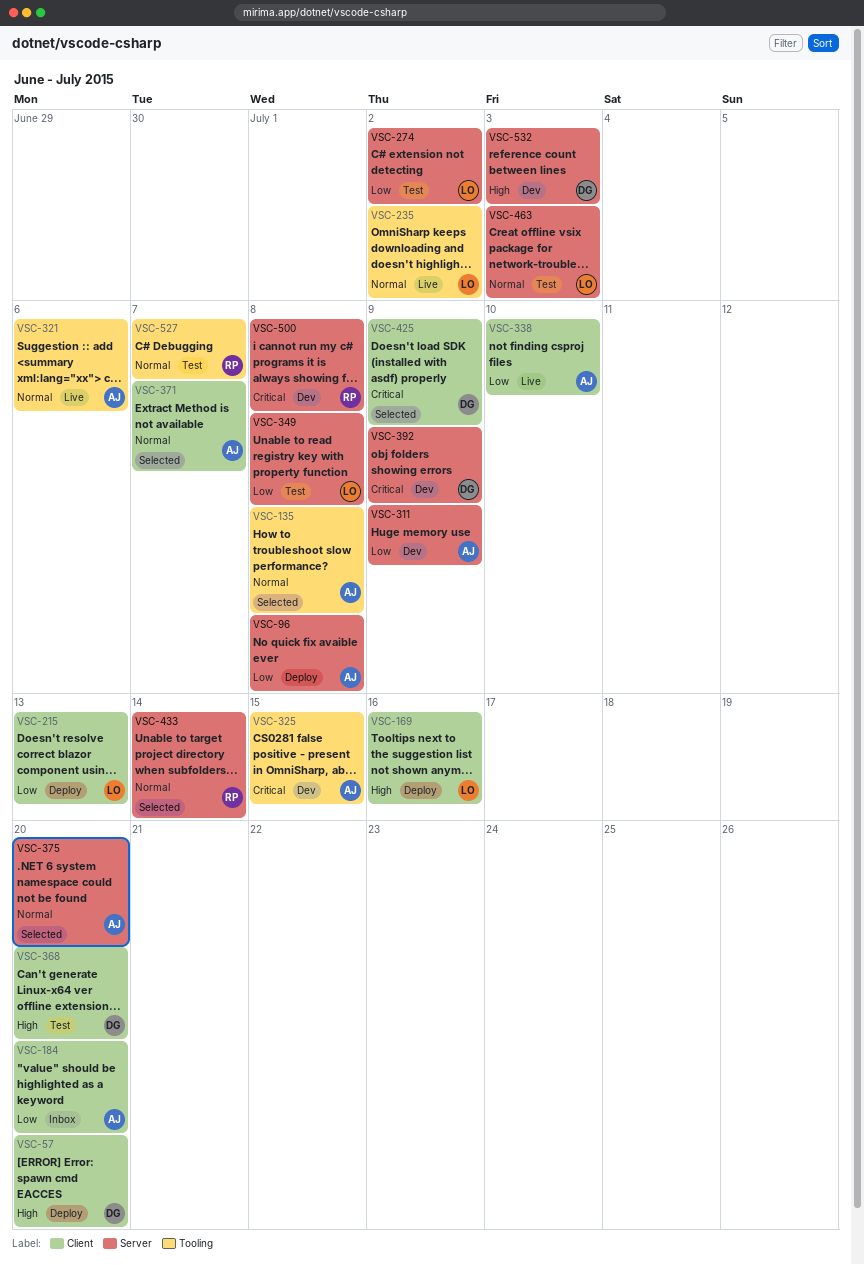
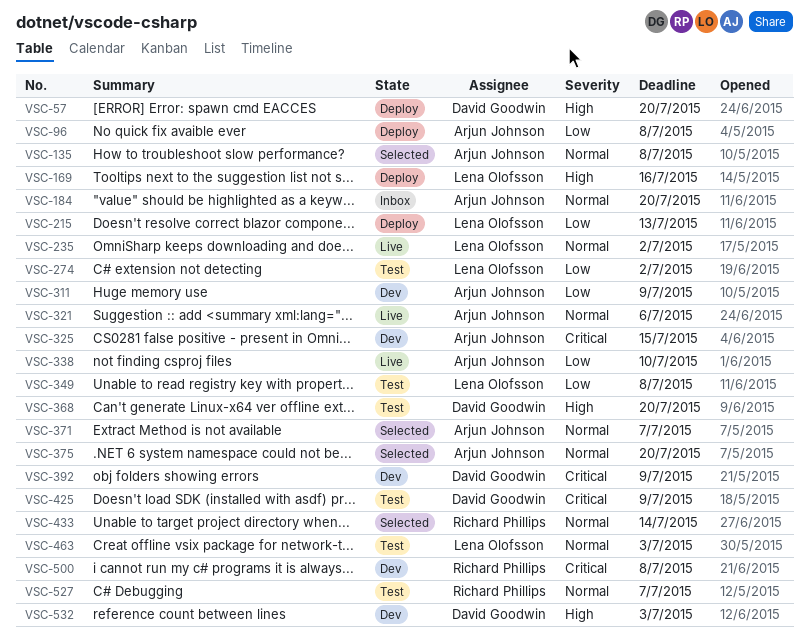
VSC-184, priority: Low -> Normal
VSC-425, status: Selected -> Test

